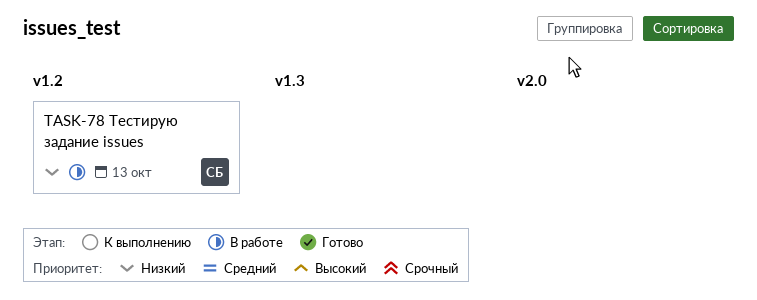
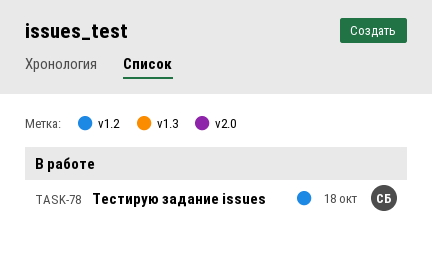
TASK-78, due: Oct 13 -> Oct 18

